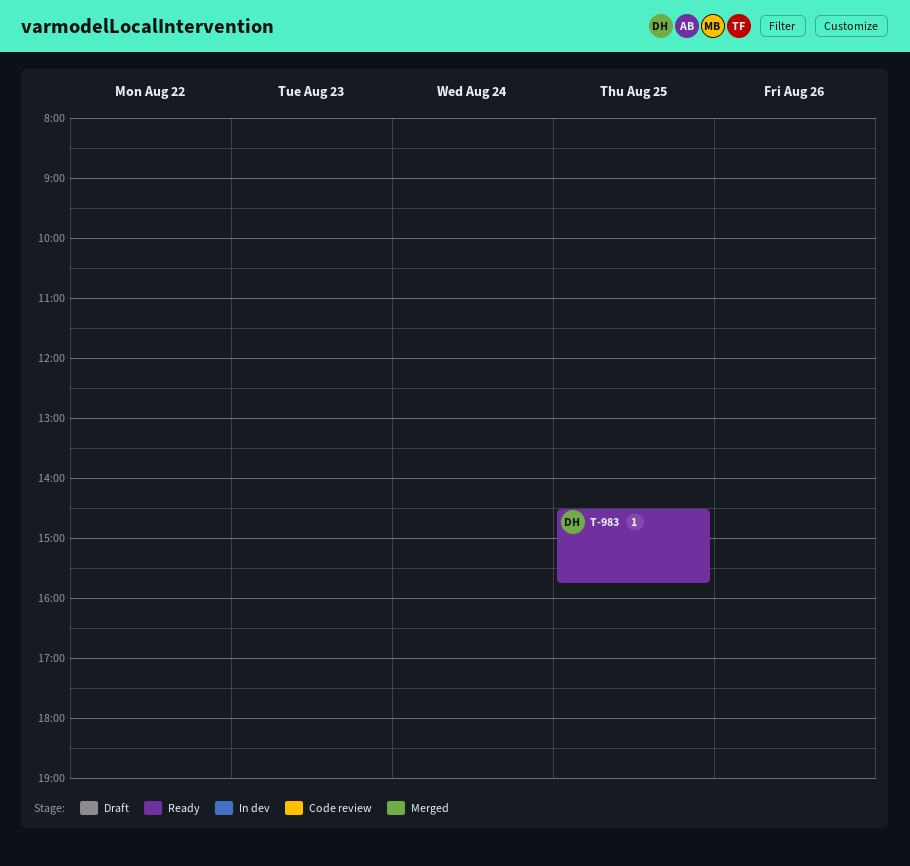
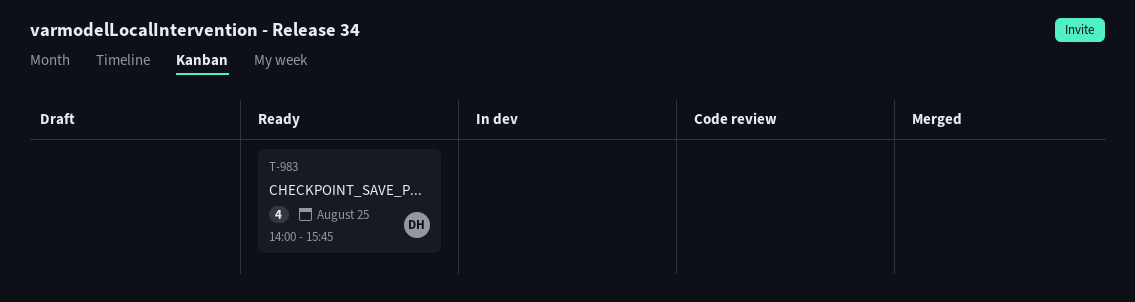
T-983, estimate: 1 -> 4
T-983, begins: 14:30 -> 14:00

